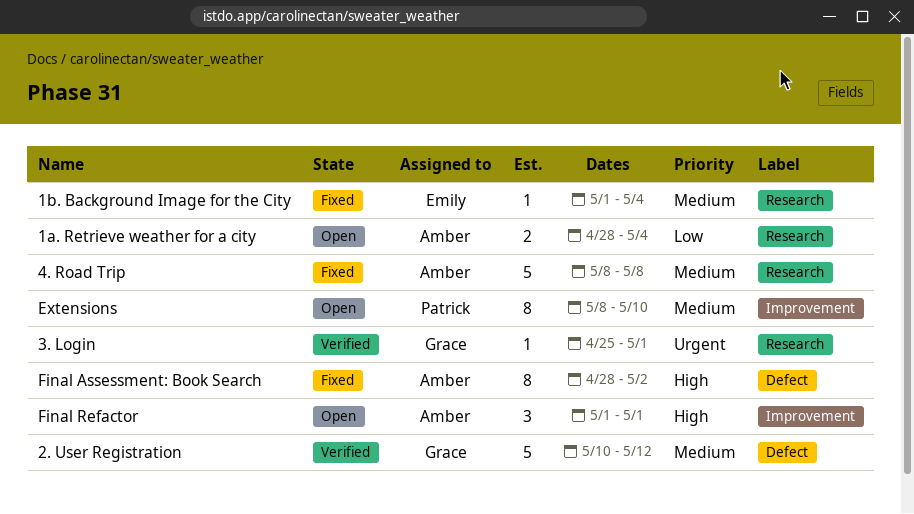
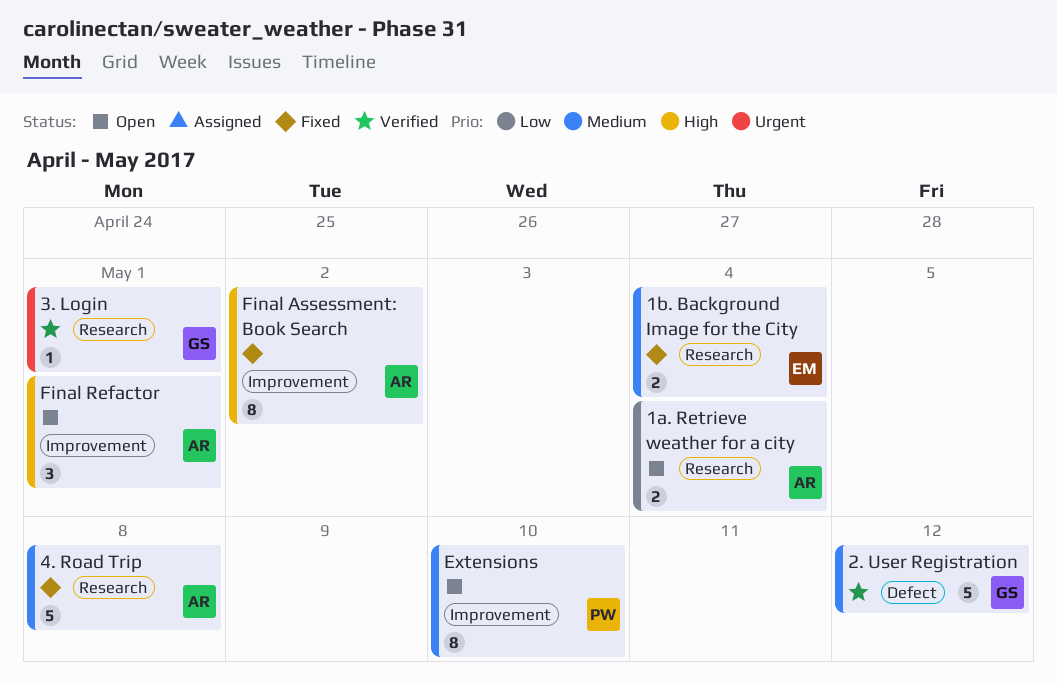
1b. Background Image for the City, estimate: 1 -> 2
Final Assessment: Book Search, label: Defect -> Improvement

